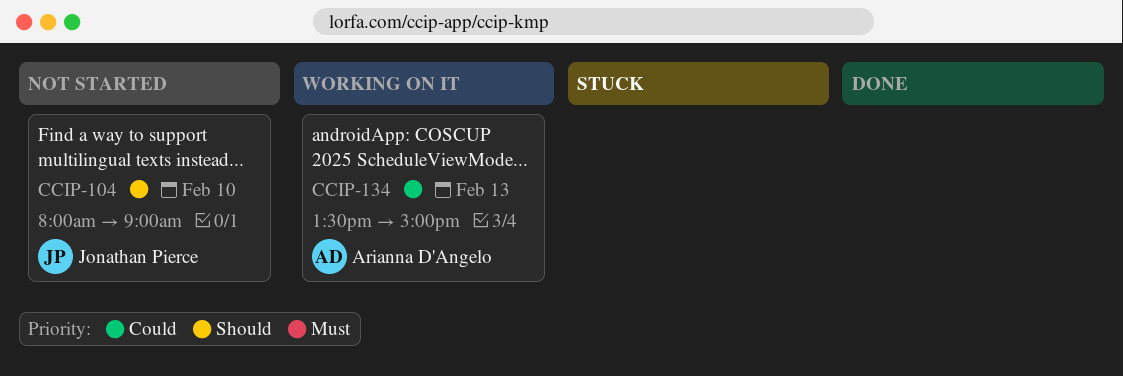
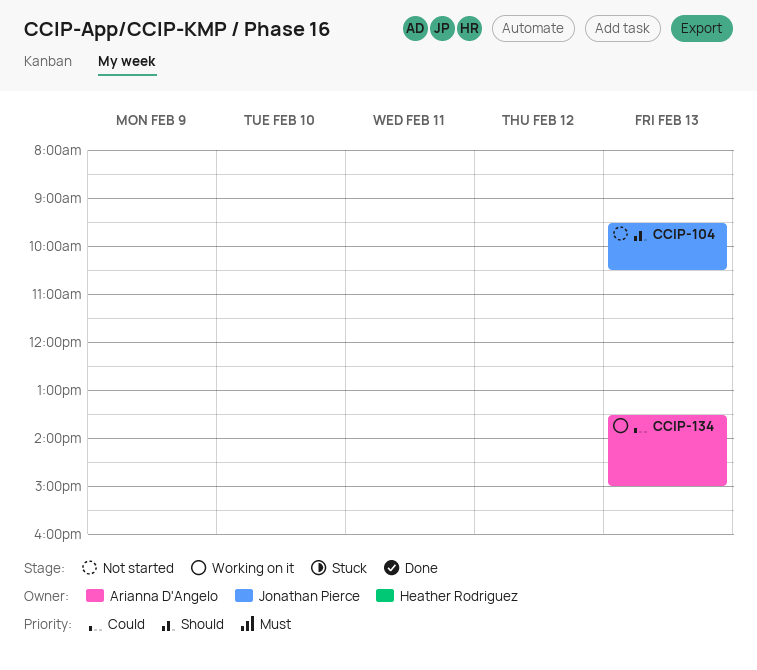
CCIP-104, day: Feb 10 -> Feb 13
CCIP-104, begins: 08:00 -> 09:30
CCIP-104, ends: 09:00 -> 10:30

